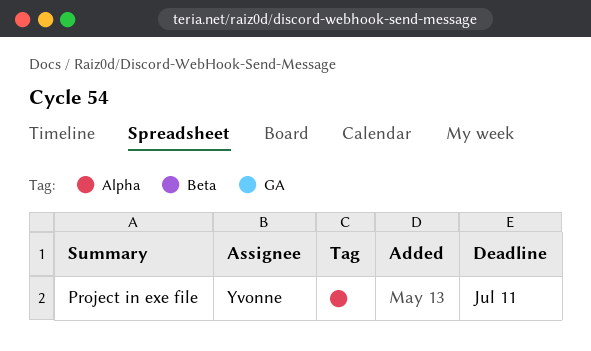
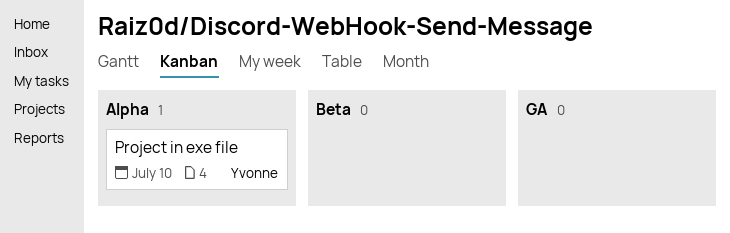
Project in exe file, due: Jul 11 -> Jul 10

